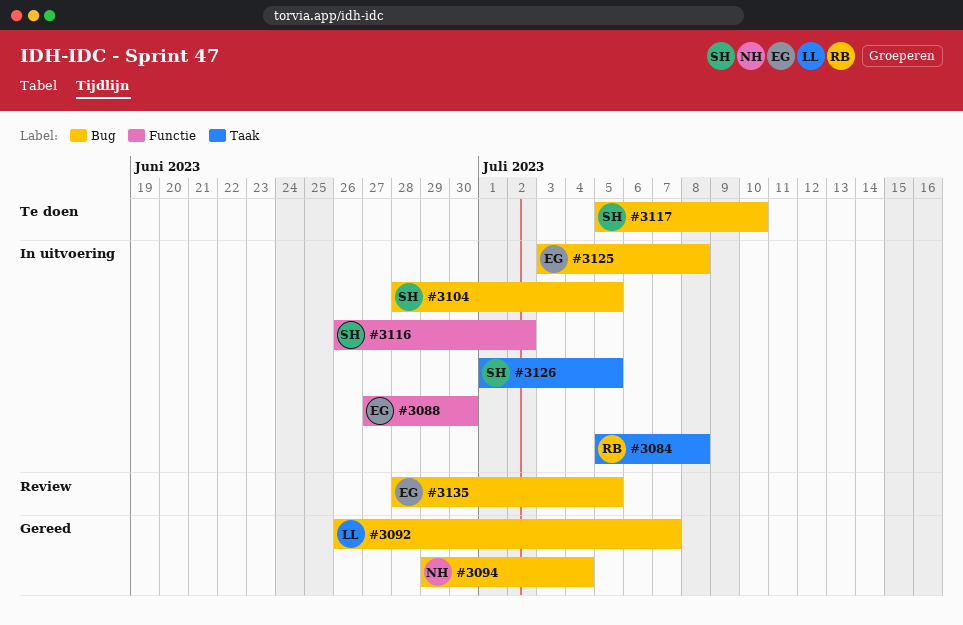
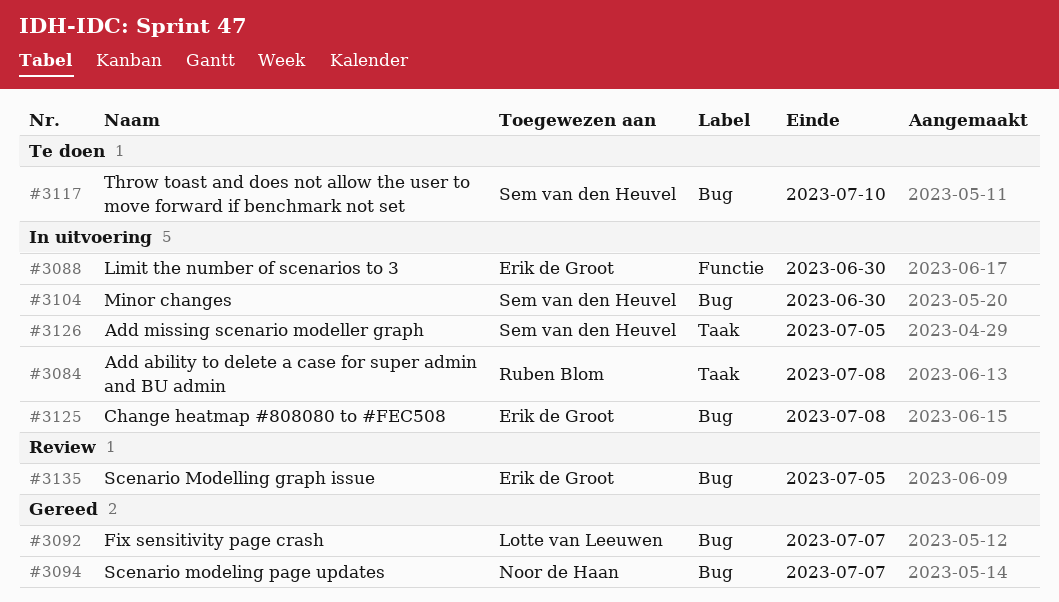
#3094, due: Jul 4 -> Jul 7
#3104, due: Jul 5 -> Jun 30
#3116: present -> none

